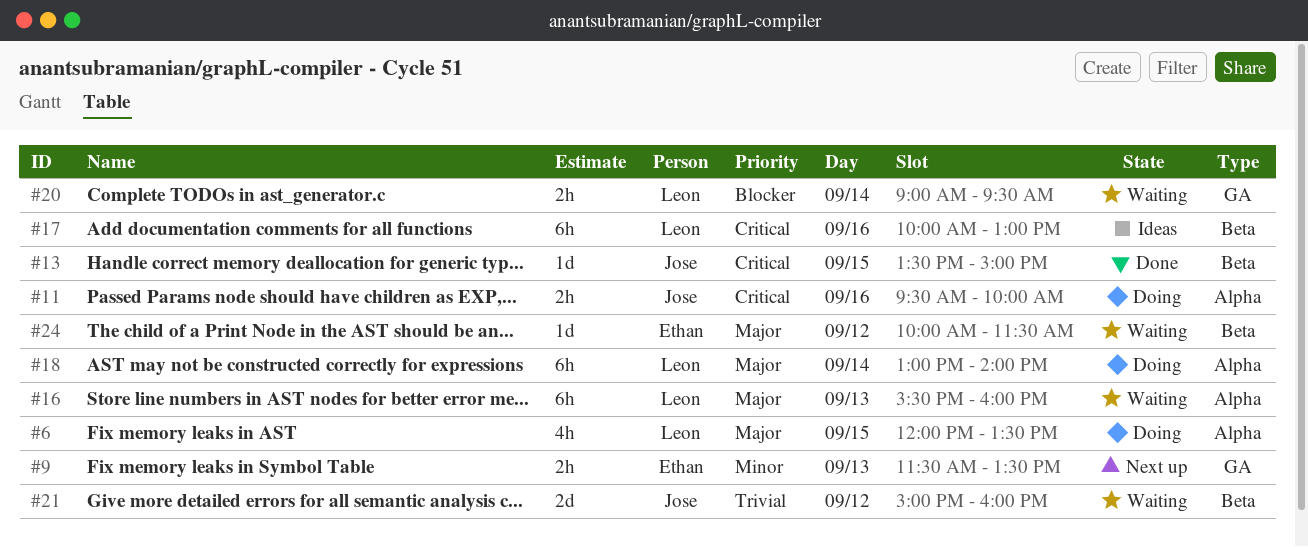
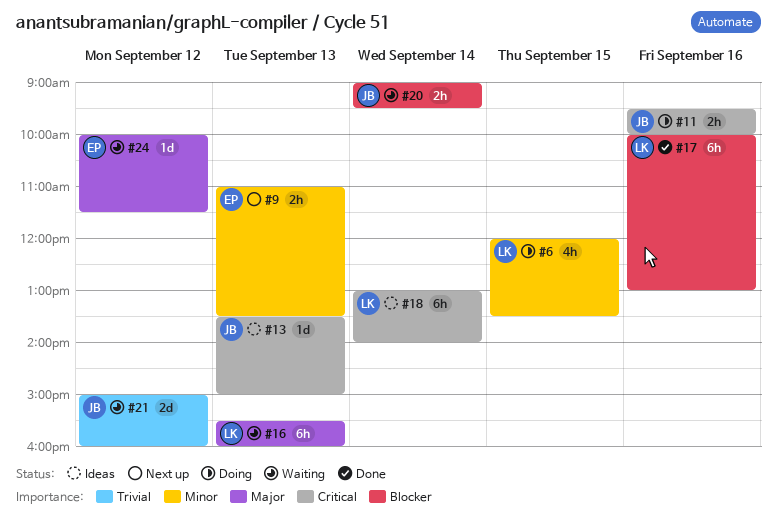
#6, priority: Major -> Minor
#9, begins: 11:30 -> 11:00
#13, status: Done -> Ideas
#13, day: Sep 15 -> Sep 13
#17, status: Ideas -> Done
#17, priority: Critical -> Blocker
#18, status: Doing -> Ideas
#18, priority: Major -> Critical
#20, owner: Leon -> Jose

